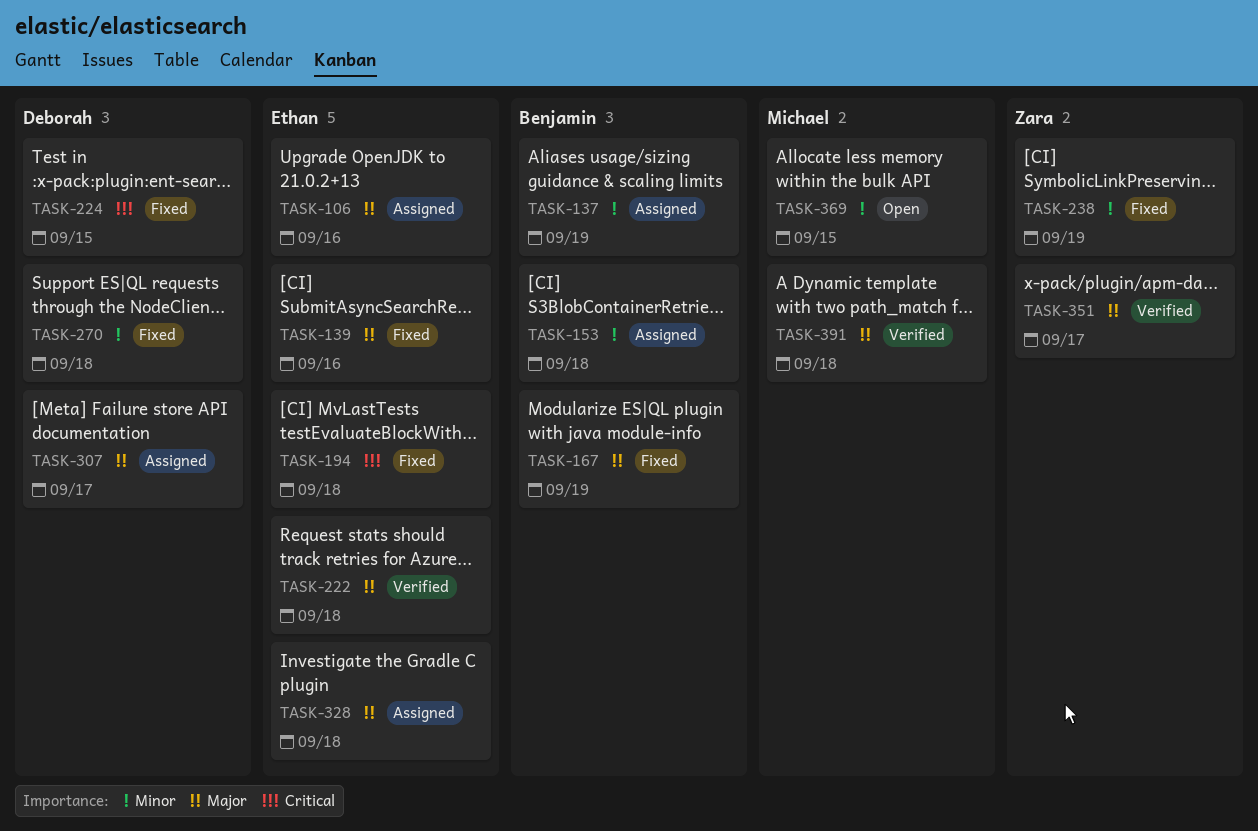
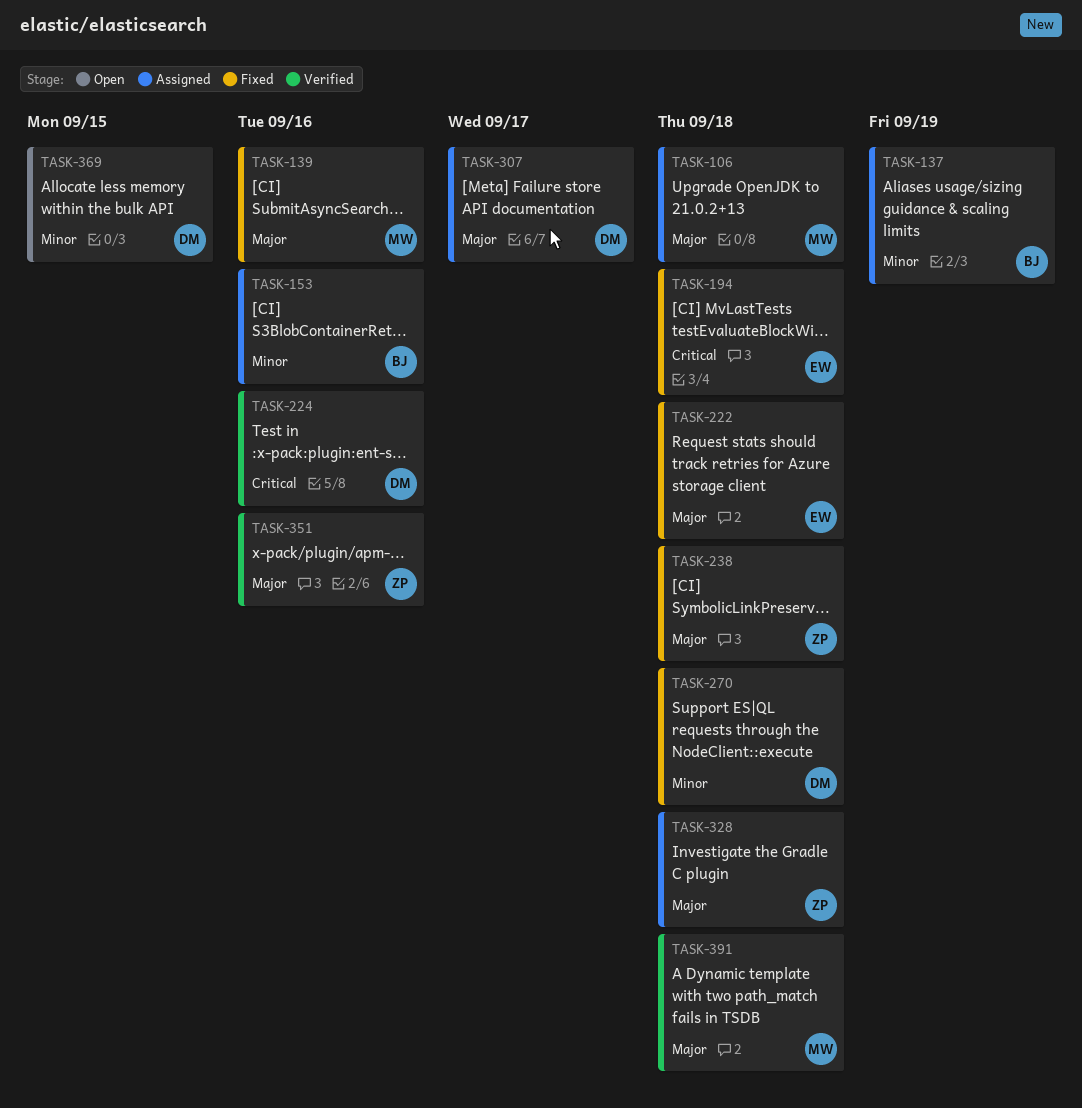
TASK-106, owner: Ethan -> Michael
TASK-106, due: Sep 16 -> Sep 18
TASK-139, owner: Ethan -> Michael
TASK-153, due: Sep 18 -> Sep 16
TASK-167: present -> none
TASK-222, status: Verified -> Fixed
TASK-224, status: Fixed -> Verified
TASK-224, due: Sep 15 -> Sep 16
TASK-238, priority: Minor -> Major
TASK-238, due: Sep 19 -> Sep 18
TASK-328, owner: Ethan -> Zara
TASK-351, due: Sep 17 -> Sep 16
TASK-369, owner: Michael -> Deborah

